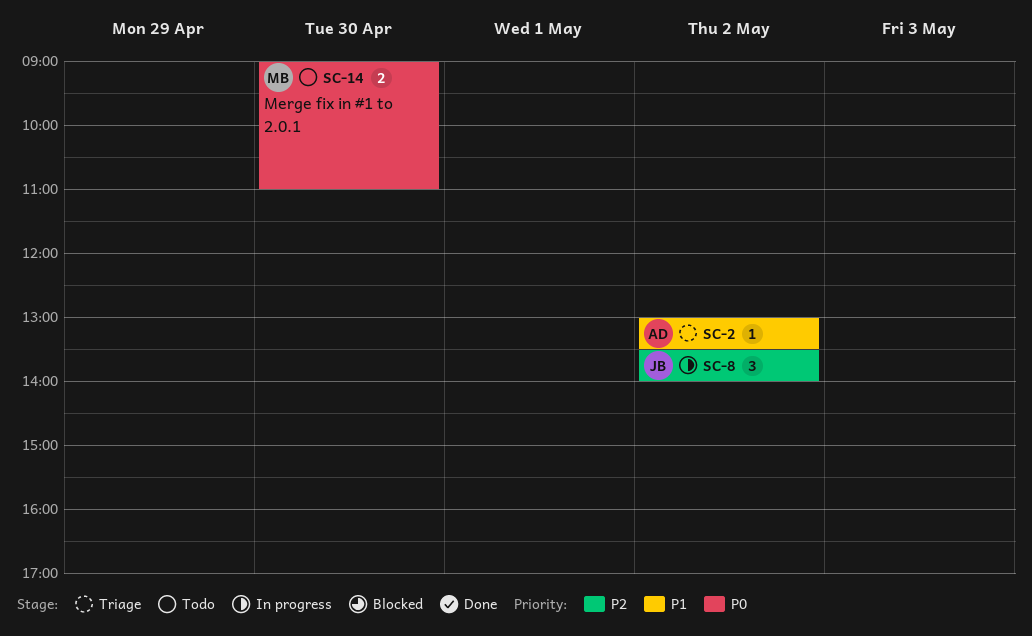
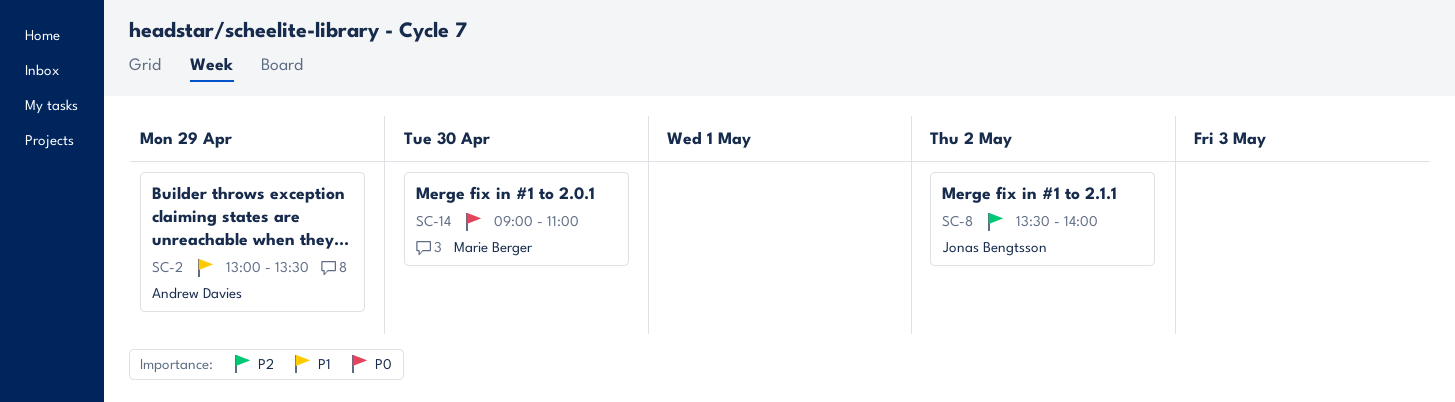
SC-2, day: May 2 -> Apr 29

